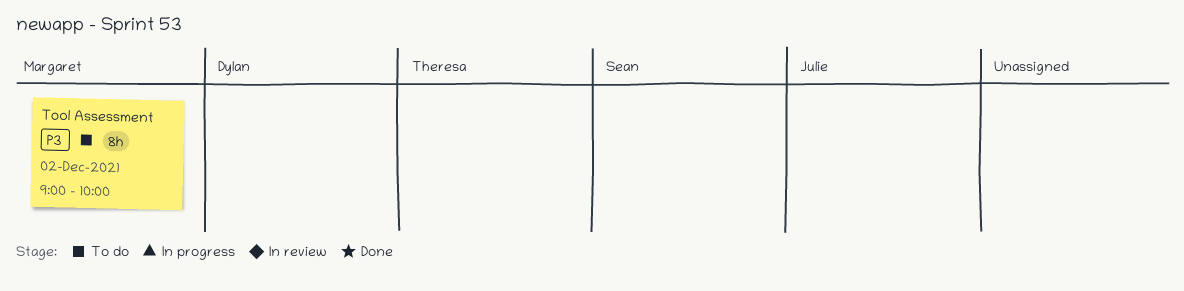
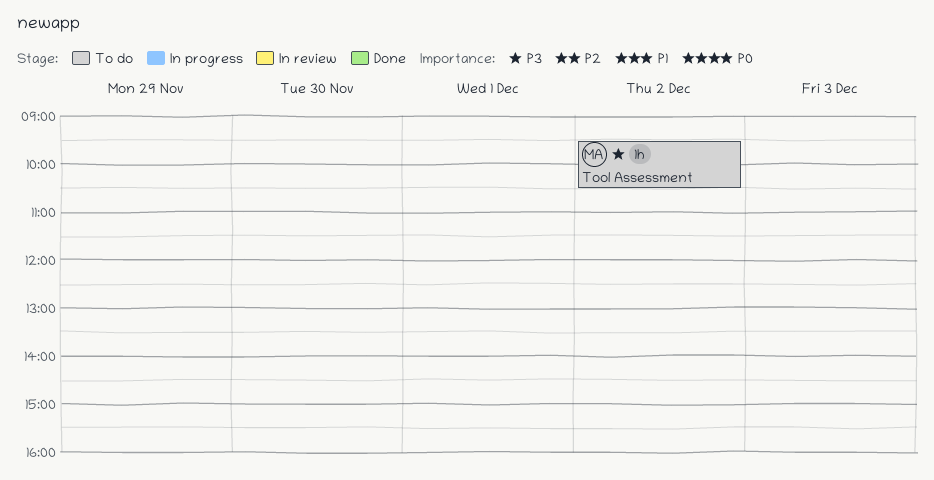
Tool Assessment, estimate: 8h -> 1h
Tool Assessment, begins: 09:00 -> 09:30
Tool Assessment, ends: 10:00 -> 10:30

